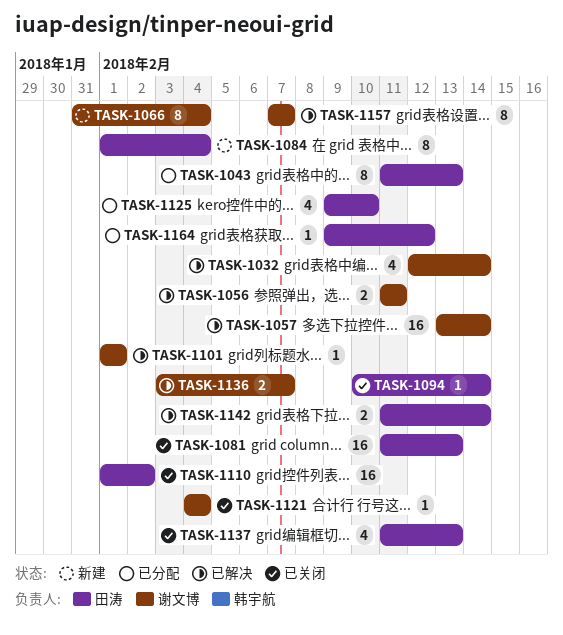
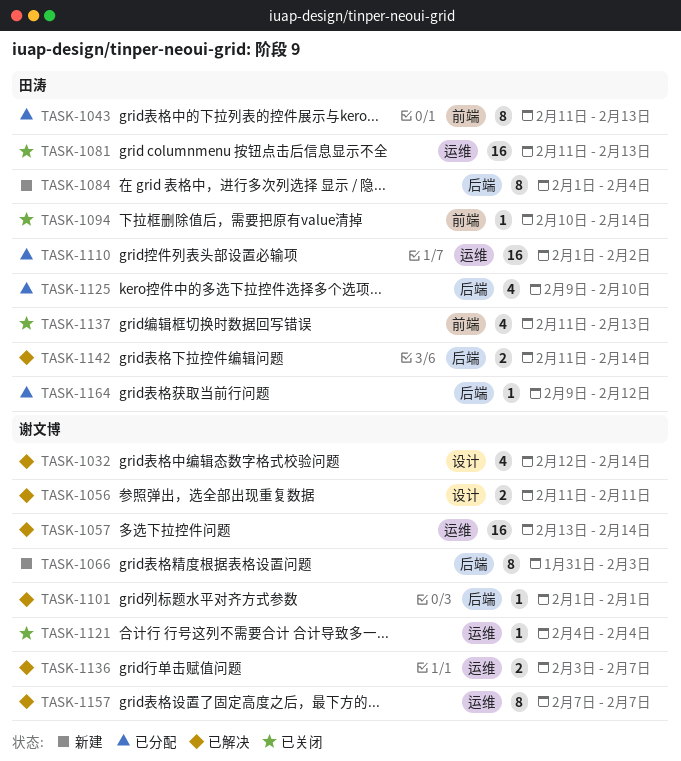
TASK-1066, due: Feb 4 -> Feb 3
TASK-1110, status: 已关闭 -> 已分配

